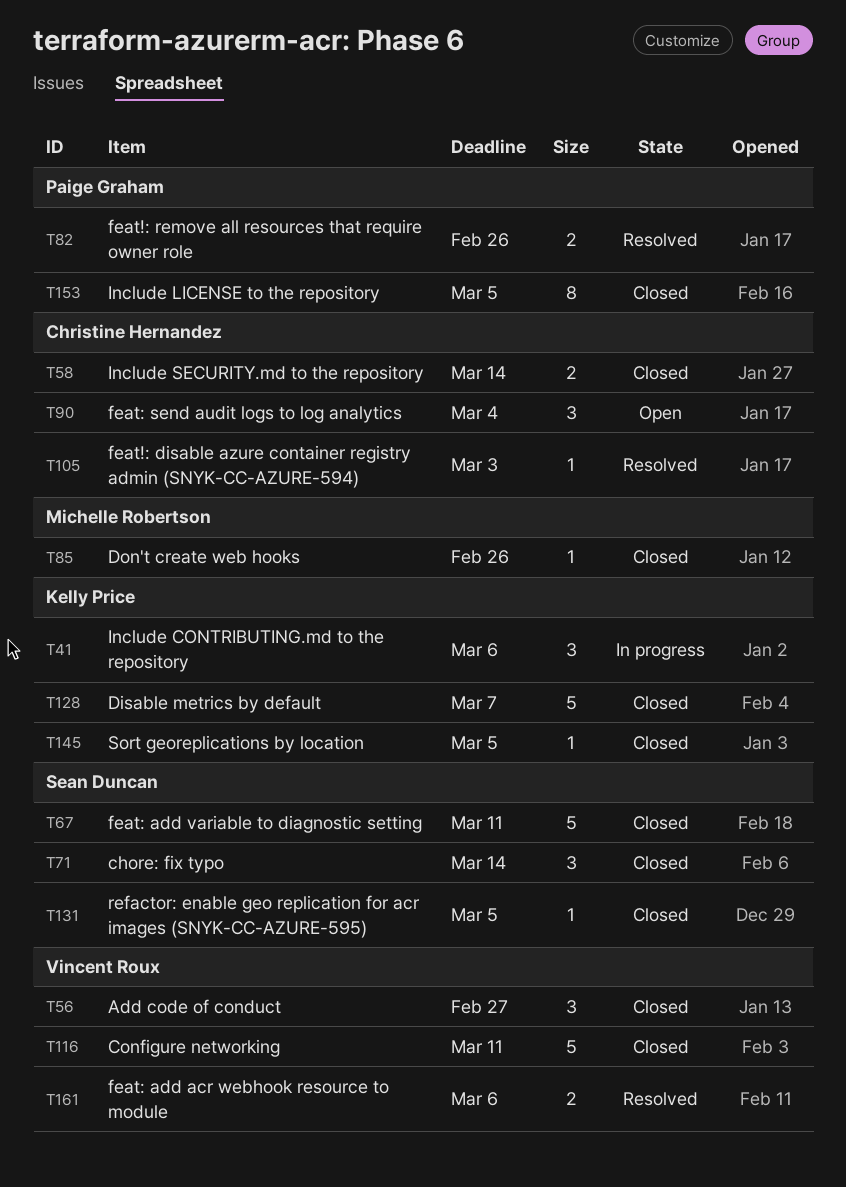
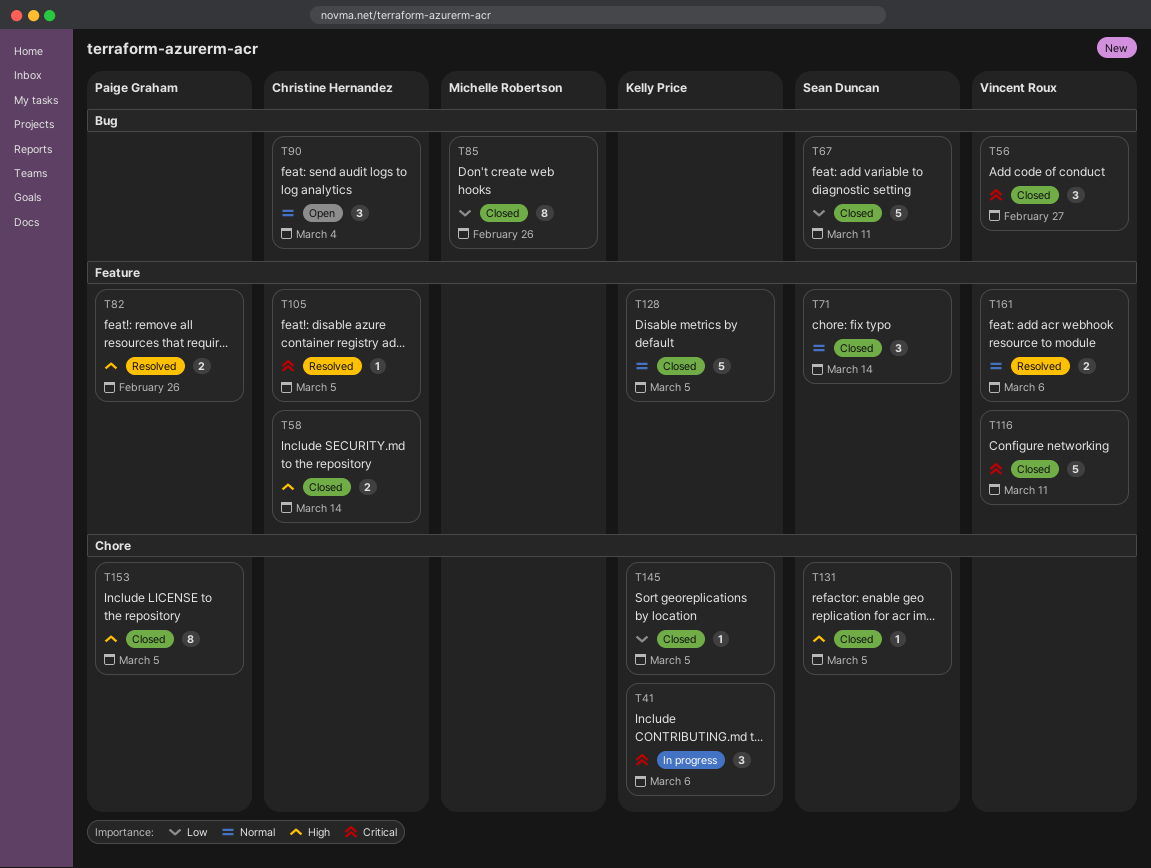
T85, estimate: 1 -> 8
T105, due: Mar 3 -> Mar 5
T128, due: Mar 7 -> Mar 5

